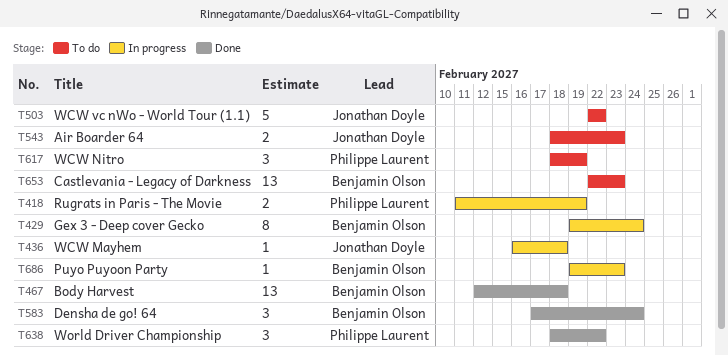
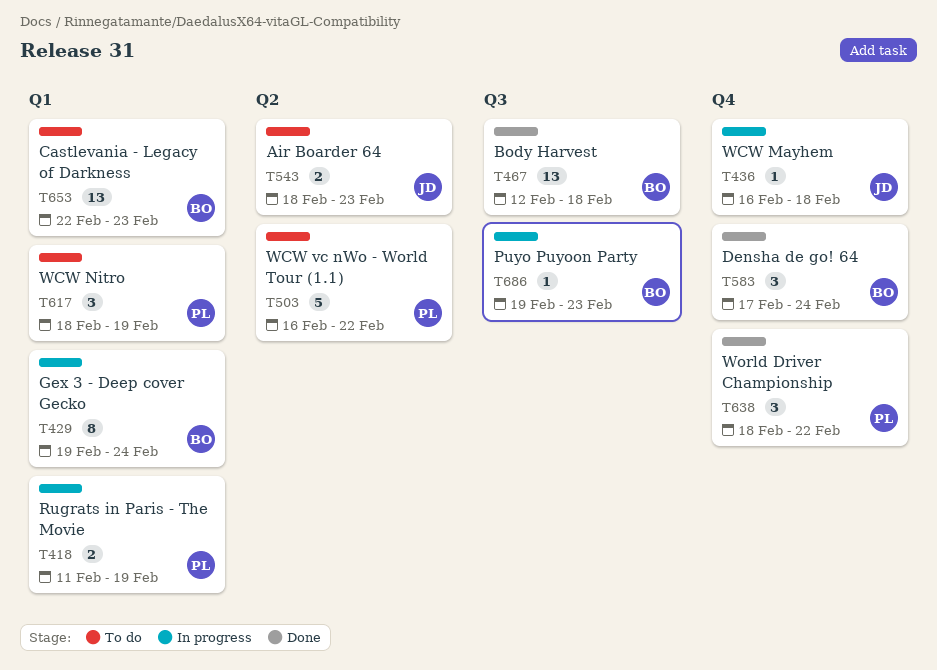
T503, owner: Jonathan Doyle -> Philippe Laurent
T503, start: Feb 22 -> Feb 16

